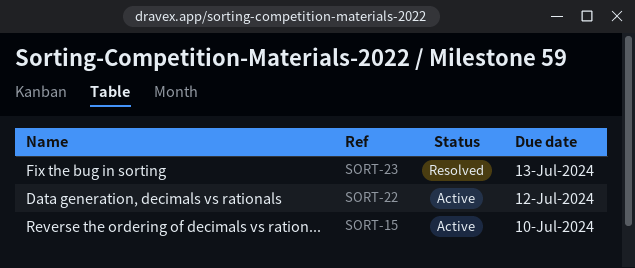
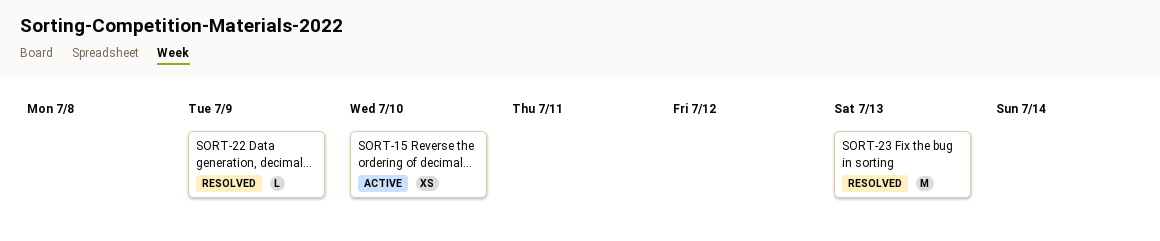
SORT-22, status: Active -> Resolved
SORT-22, due: Jul 12 -> Jul 9

